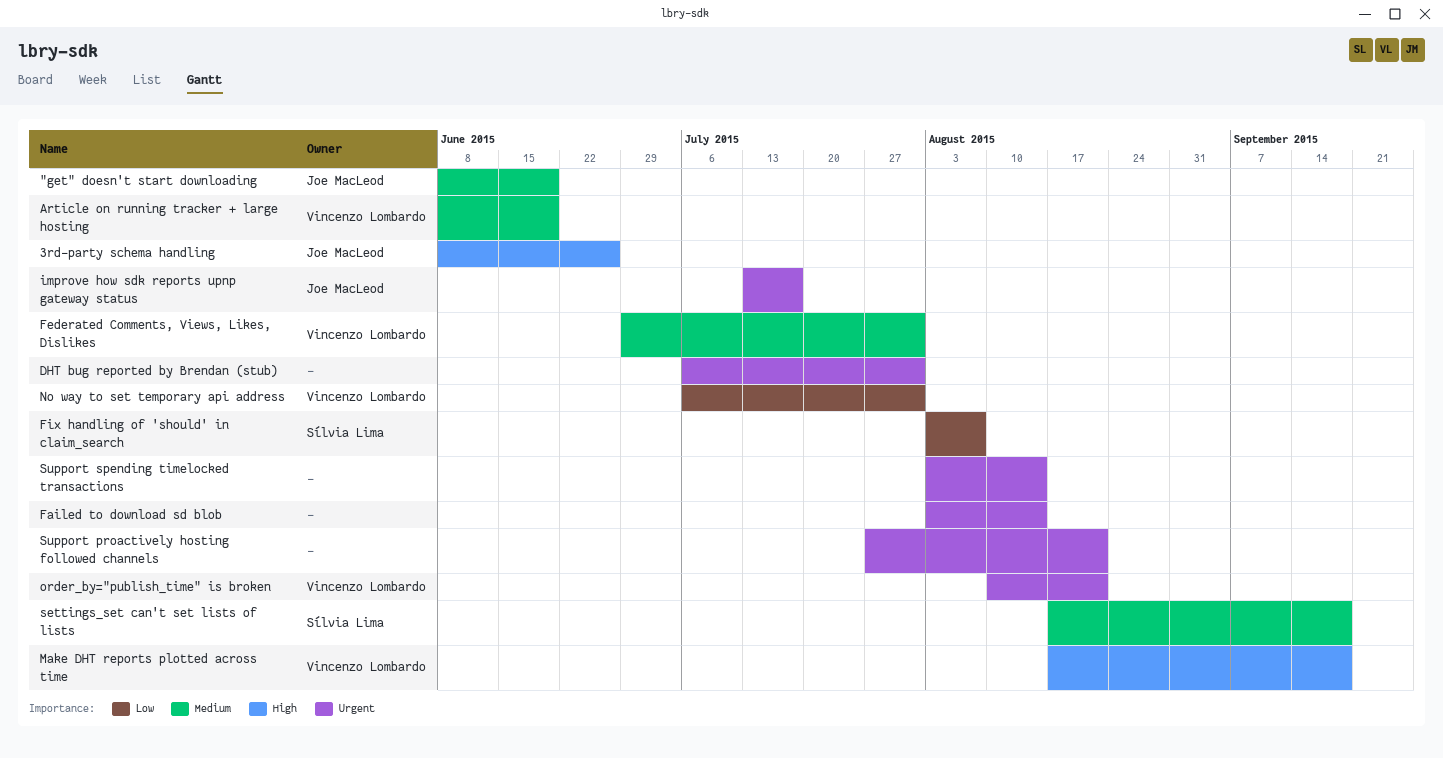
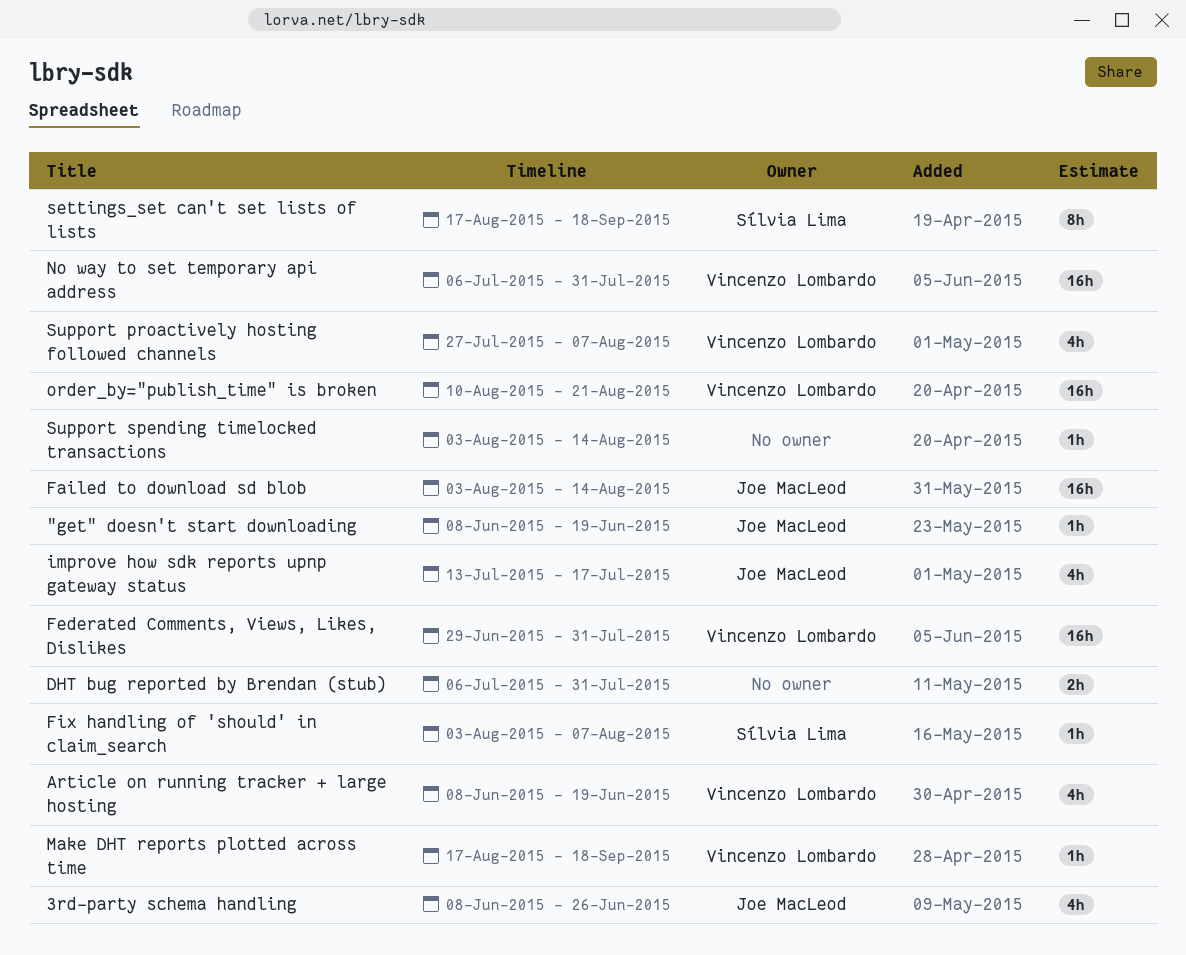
Failed to download sd blob, owner: none -> Joe MacLeod
Support proactively hosting followed channels, owner: none -> Vincenzo Lombardo
Support proactively hosting followed channels, due: Aug 21 -> Aug 7

